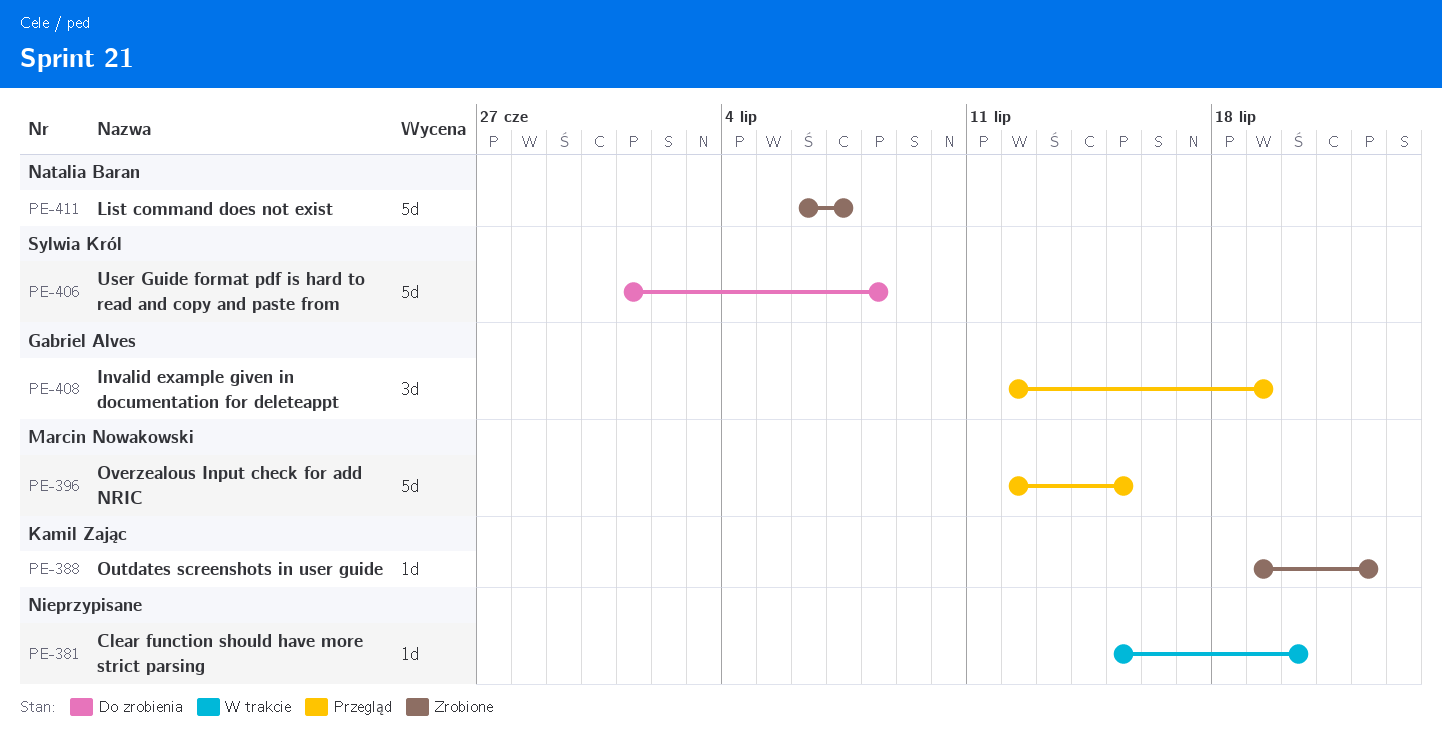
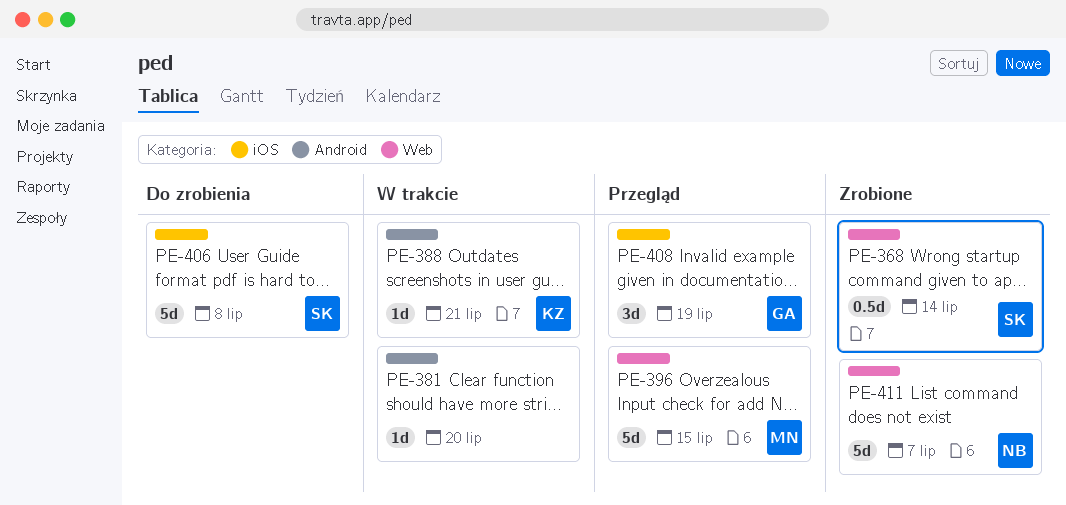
PE-368: none -> present
PE-388, status: Zrobione -> W trakcie
PE-388, due: Jul 22 -> Jul 21

